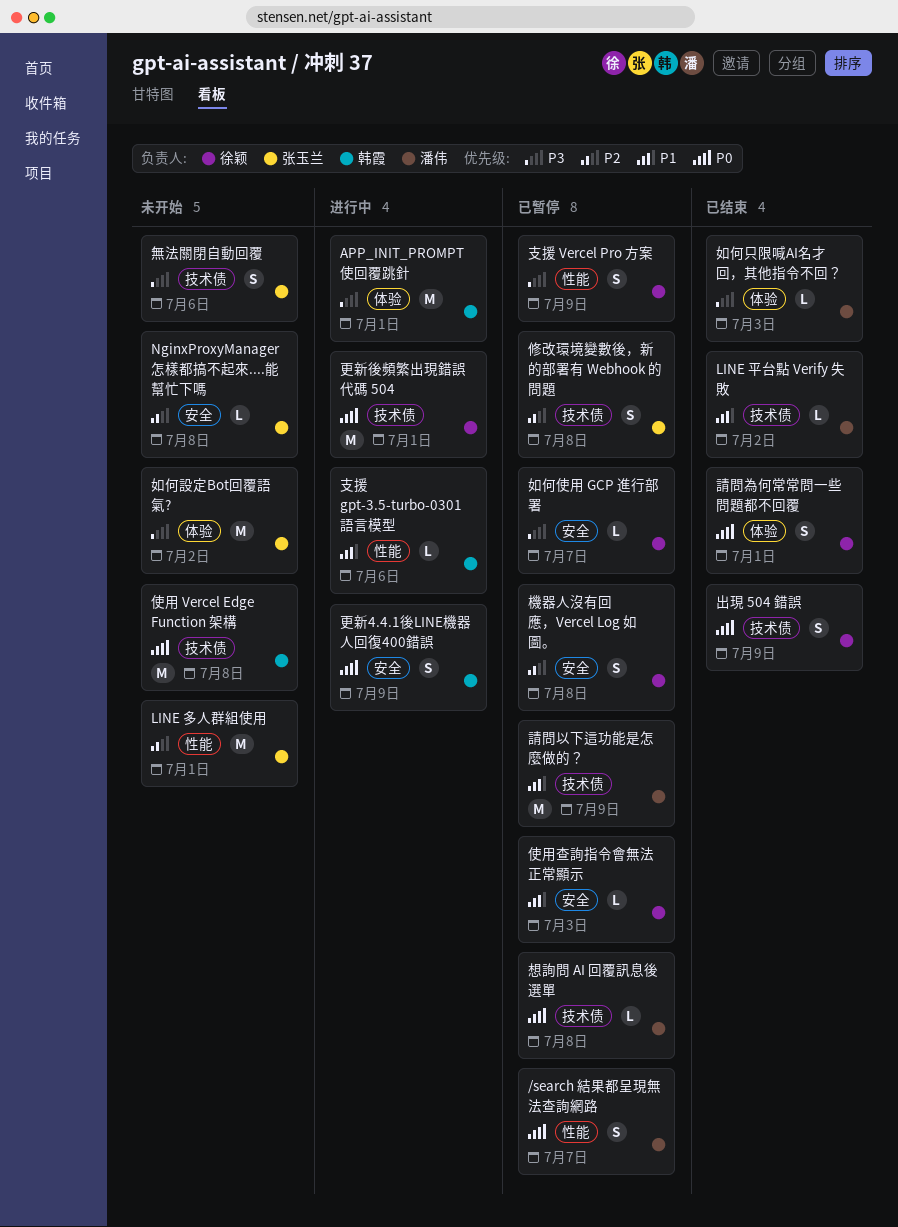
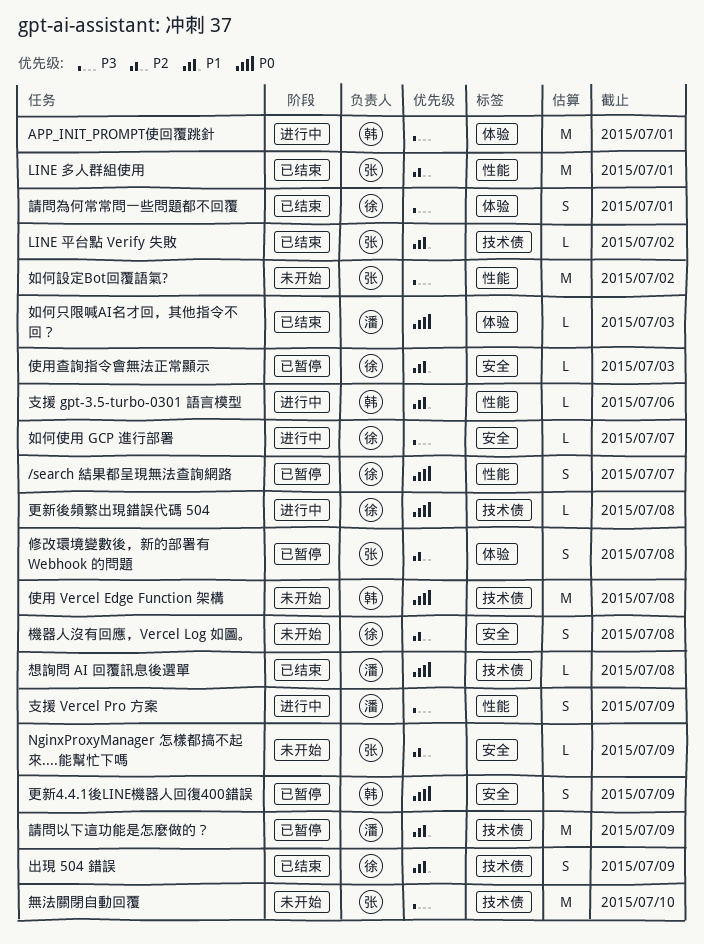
/search 結果都呈現無法查詢網路, owner: 潘伟 -> 徐颖
LINE 多人群組使用, status: 未开始 -> 已结束
LINE 平台點 Verify 失敗, owner: 潘伟 -> 张玉兰
NginxProxyManager 怎樣都搞不起來....能幫忙下嗎, due: Jul 8 -> Jul 9
修改環境變數後，新的部署有 Webhook 的問題, label: 技术债 -> 体验
出現 504 錯誤, priority: P0 -> P1
如何使用 GCP 進行部署, status: 已暂停 -> 进行中
如何只限喊AI名才回，其他指令不回？, priority: P3 -> P0
如何設定Bot回覆語氣?, label: 体验 -> 性能
想詢問 AI 回覆訊息後選單, status: 已暂停 -> 已结束
支援 Vercel Pro 方案, status: 已暂停 -> 进行中
支援 Vercel Pro 方案, owner: 徐颖 -> 潘伟
更新4.4.1後LINE機器人回復400錯誤, status: 进行中 -> 已暂停
更新後頻繁出現錯誤代碼 504, estimate: M -> L
更新後頻繁出現錯誤代碼 504, due: Jul 1 -> Jul 8
機器人沒有回應，Vercel Log 如圖。, status: 已暂停 -> 未开始
無法關閉自動回覆, estimate: S -> M
無法關閉自動回覆, due: Jul 6 -> Jul 10
請問為何常常問一些問題都不回覆, priority: P0 -> P3

